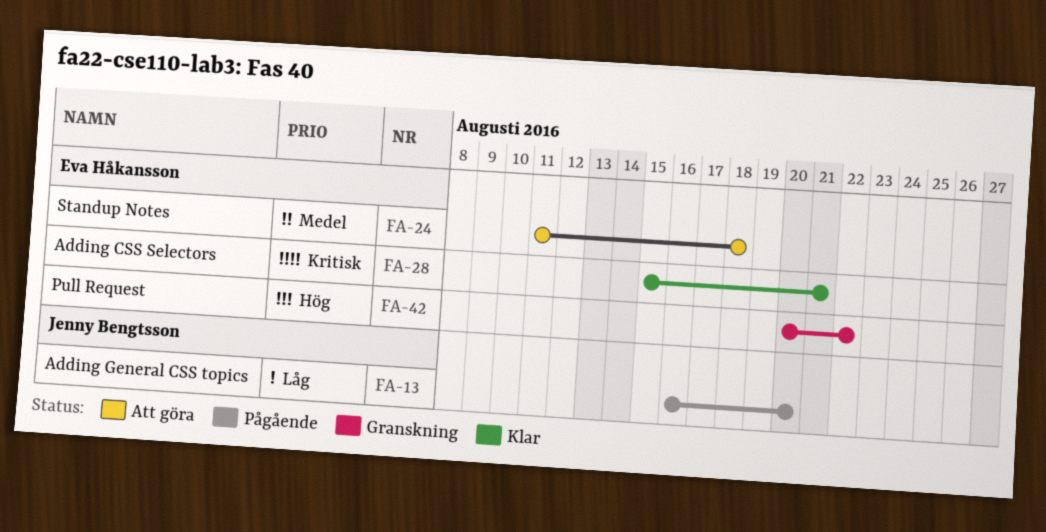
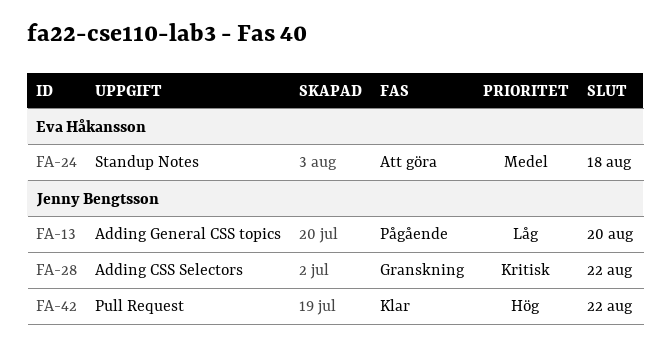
FA-28, status: Klar -> Granskning
FA-28, owner: Eva Håkansson -> Jenny Bengtsson
FA-28, due: Aug 21 -> Aug 22
FA-42, status: Granskning -> Klar
FA-42, owner: Eva Håkansson -> Jenny Bengtsson

